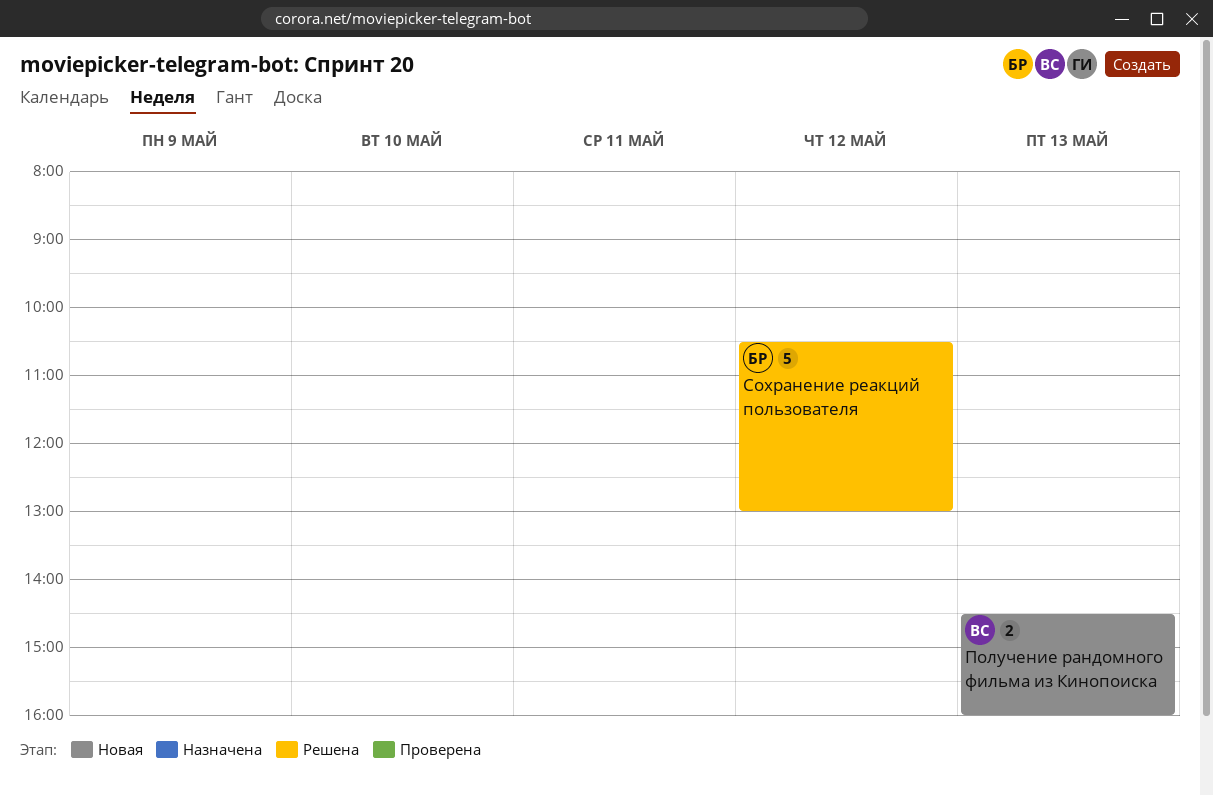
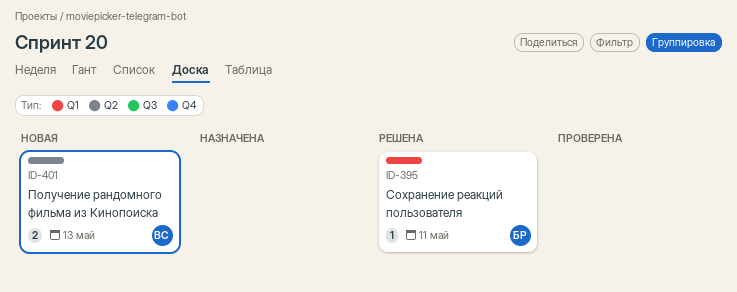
Сохранение реакций пользователя, estimate: 5 -> 1
Сохранение реакций пользователя, day: May 12 -> May 11

